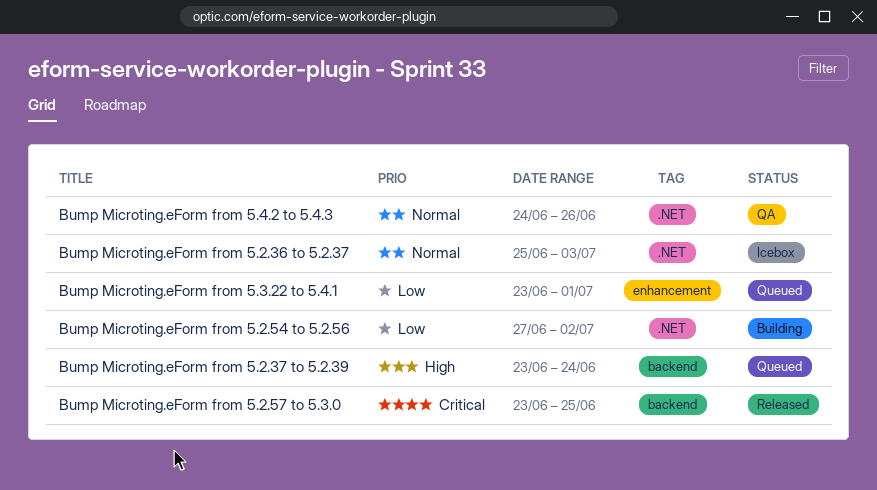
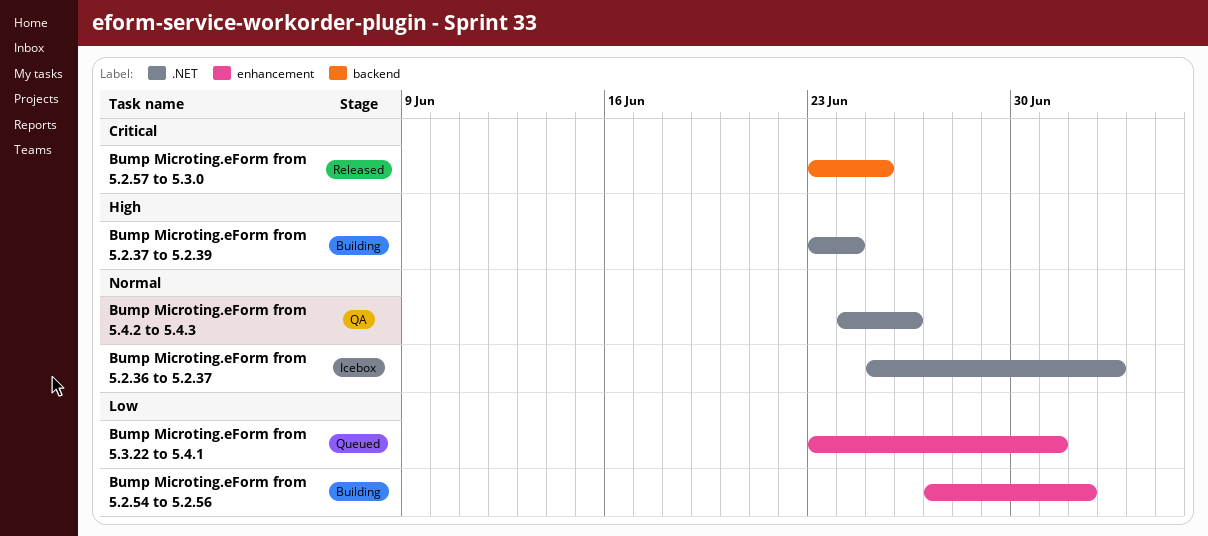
Bump Microting.eForm from 5.2.37 to 5.2.39, status: Queued -> Building
Bump Microting.eForm from 5.2.37 to 5.2.39, label: backend -> .NET
Bump Microting.eForm from 5.2.54 to 5.2.56, label: .NET -> enhancement

